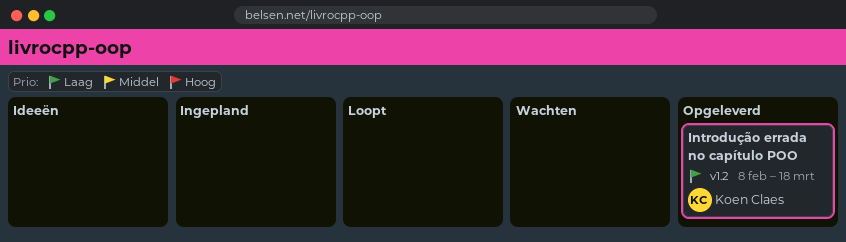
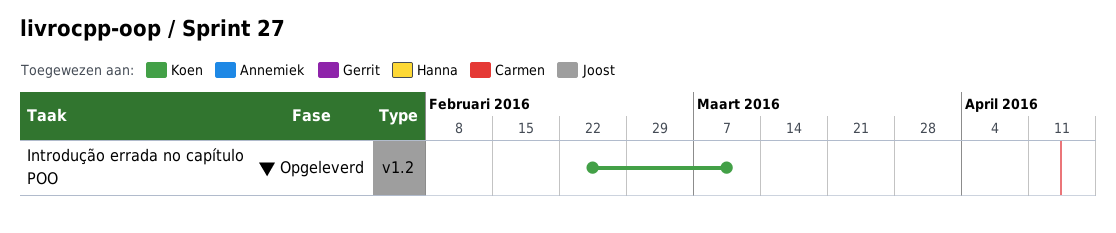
Introdução errada no capítulo POO, start: Feb 8 -> Feb 22
Introdução errada no capítulo POO, due: Mar 18 -> Mar 11

